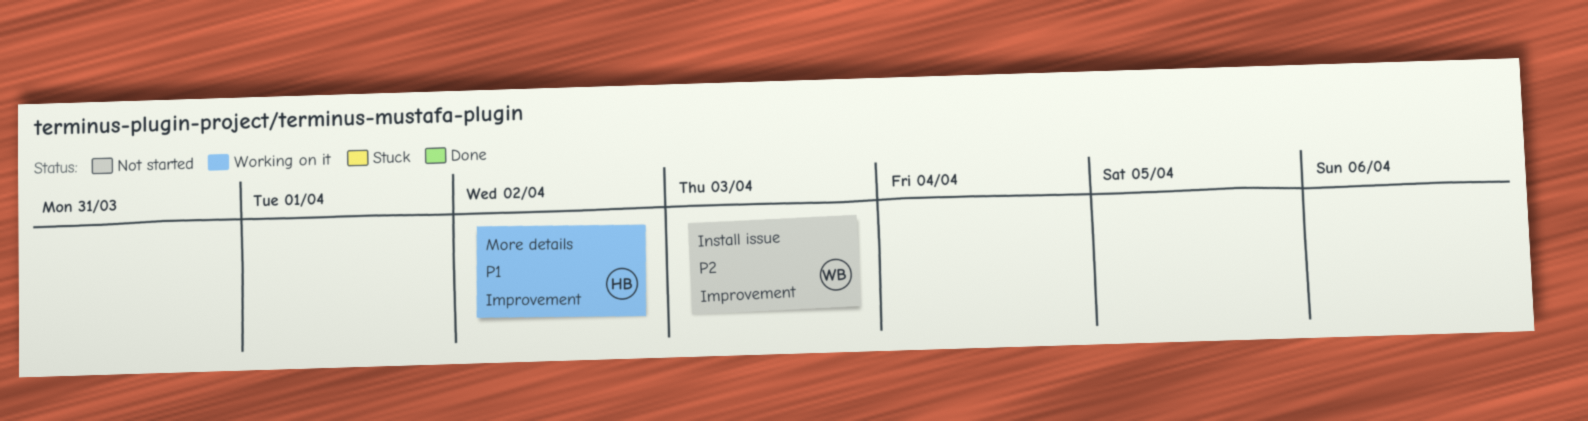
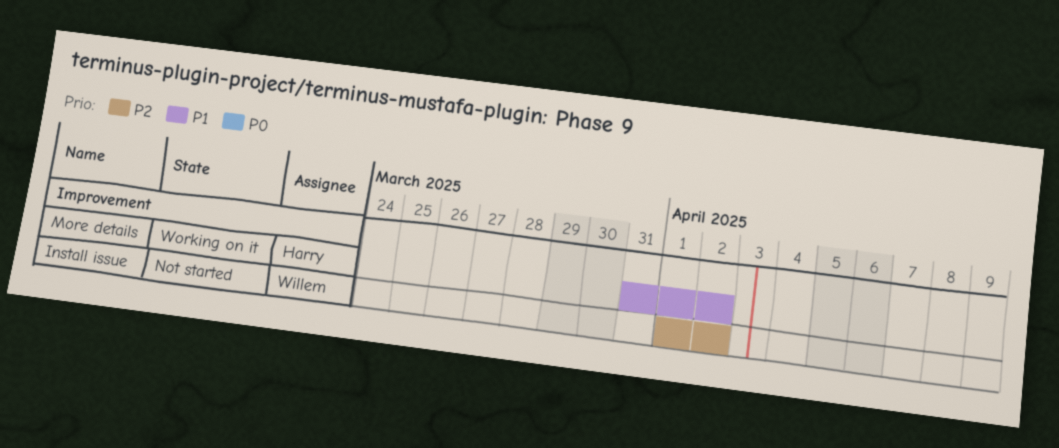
Install issue, due: Apr 3 -> Apr 2

